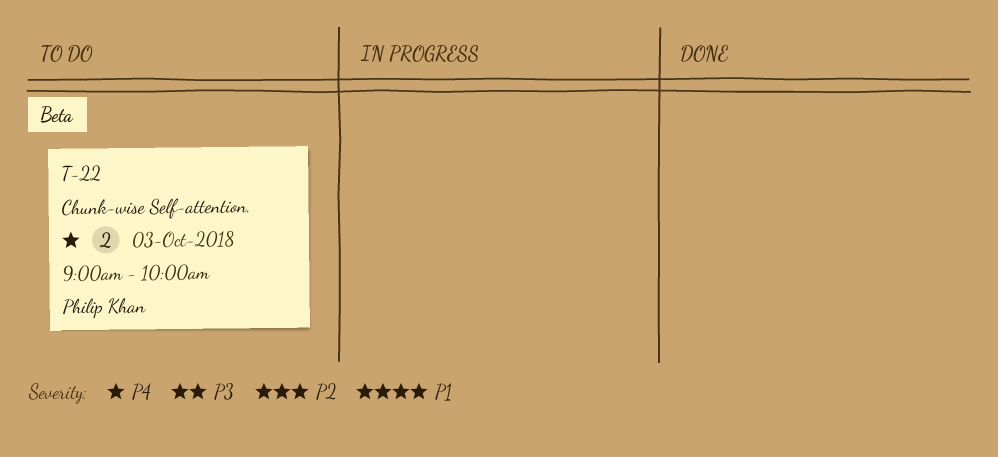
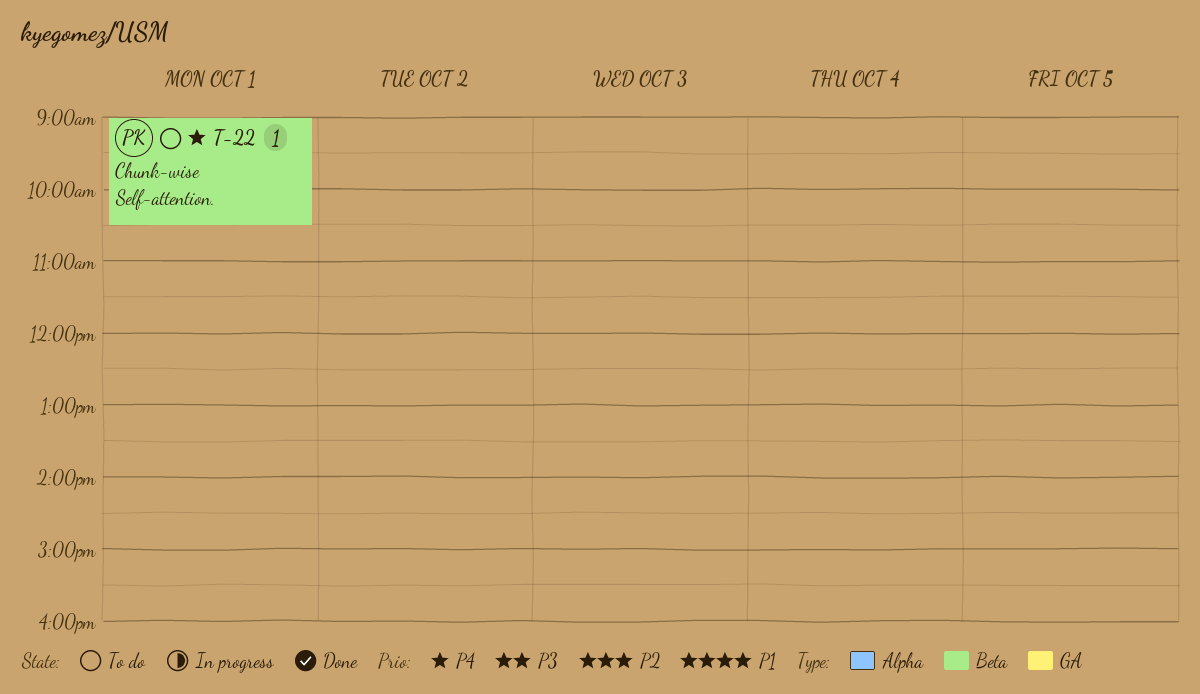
T-22, estimate: 2 -> 1
T-22, day: Oct 3 -> Oct 1
T-22, ends: 10:00 -> 10:30

